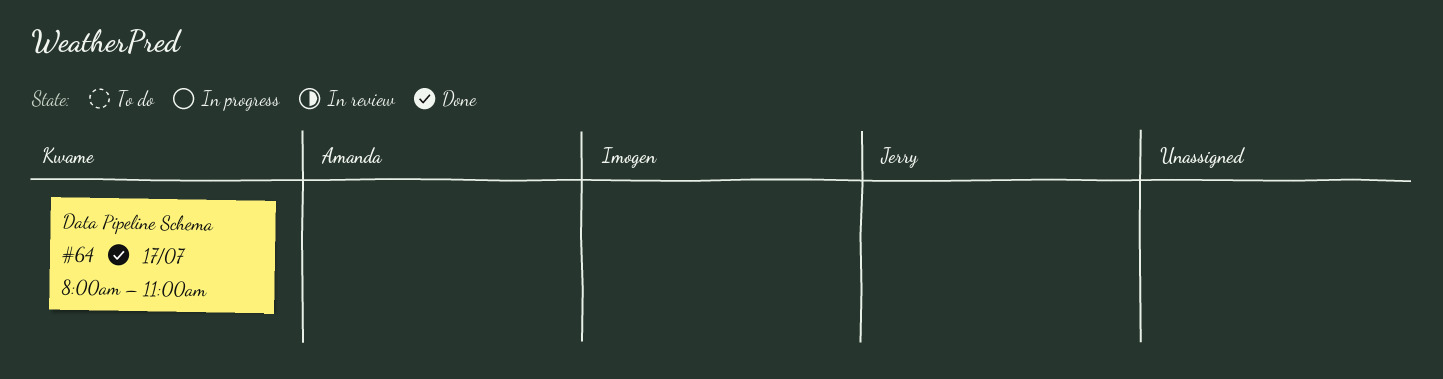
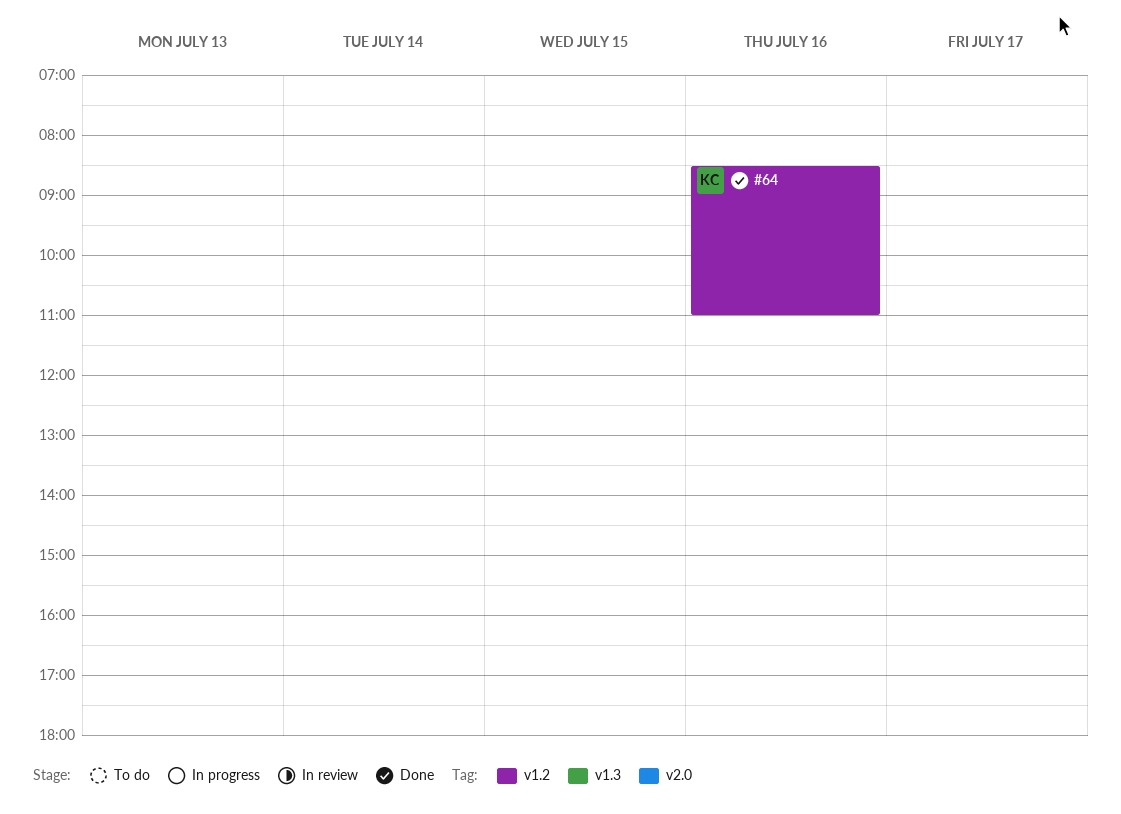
#64, day: Jul 17 -> Jul 16
#64, begins: 08:00 -> 08:30

